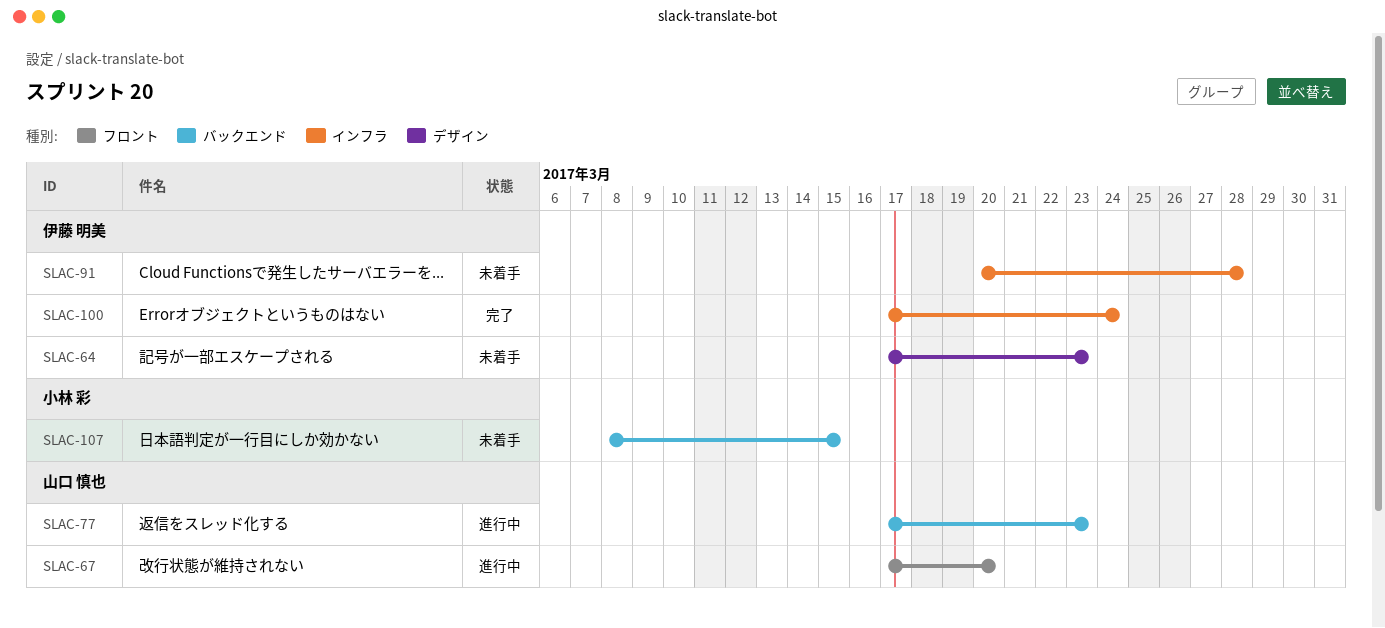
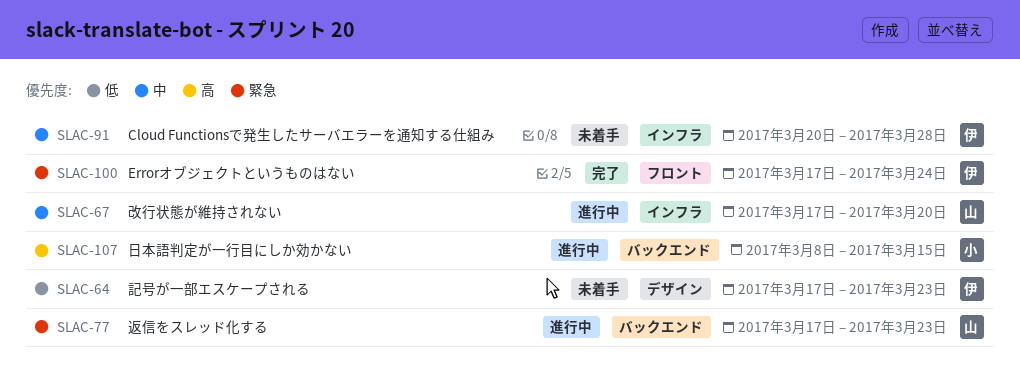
SLAC-67, label: フロント -> インフラ
SLAC-100, label: インフラ -> フロント
SLAC-107, status: 未着手 -> 進行中

